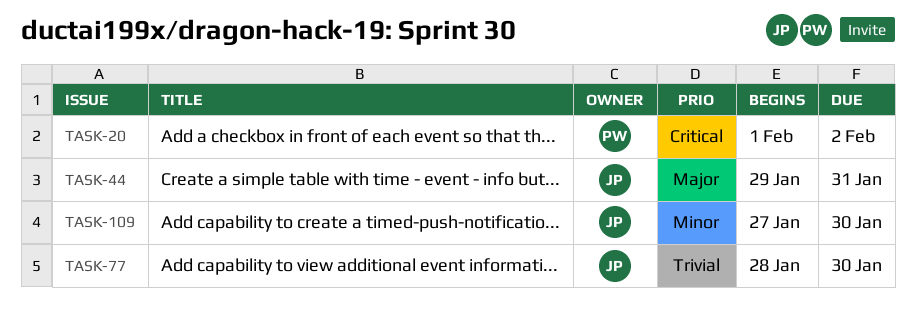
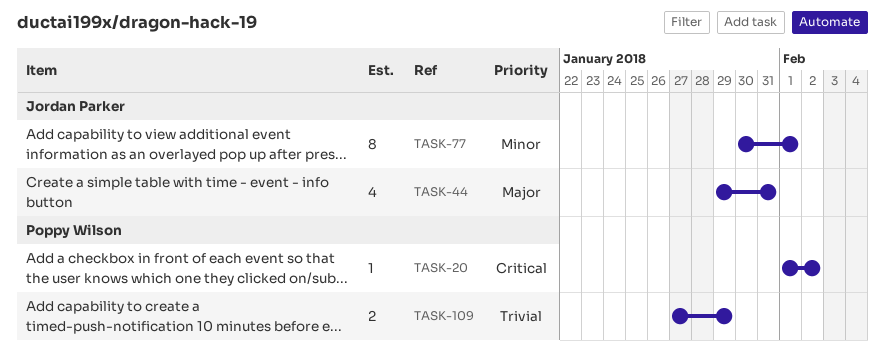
TASK-77, priority: Trivial -> Minor
TASK-77, start: Jan 28 -> Jan 30
TASK-77, due: Jan 30 -> Feb 1
TASK-109, owner: Jordan Parker -> Poppy Wilson
TASK-109, priority: Minor -> Trivial
TASK-109, due: Jan 30 -> Jan 29

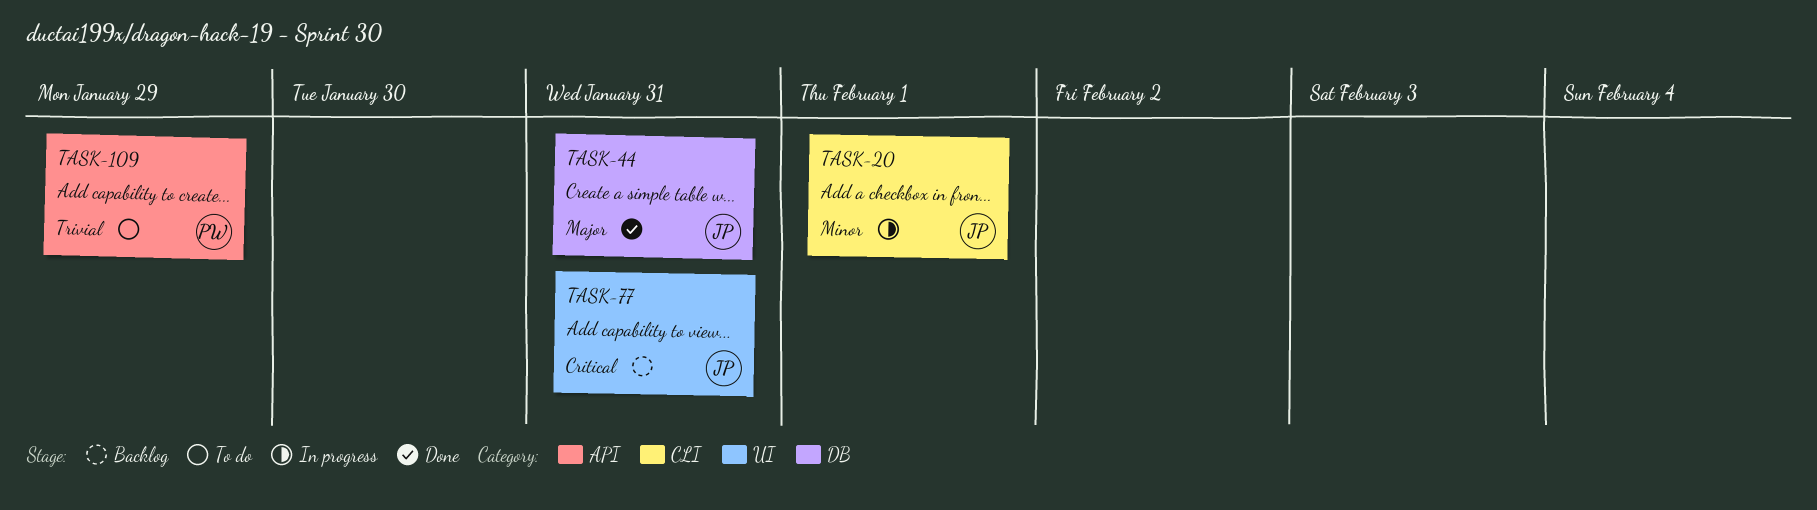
TASK-20, owner: Poppy Wilson -> Jordan Parker
TASK-20, priority: Critical -> Minor
TASK-20, due: Feb 2 -> Feb 1
TASK-77, priority: Minor -> Critical
TASK-77, due: Feb 1 -> Jan 31

